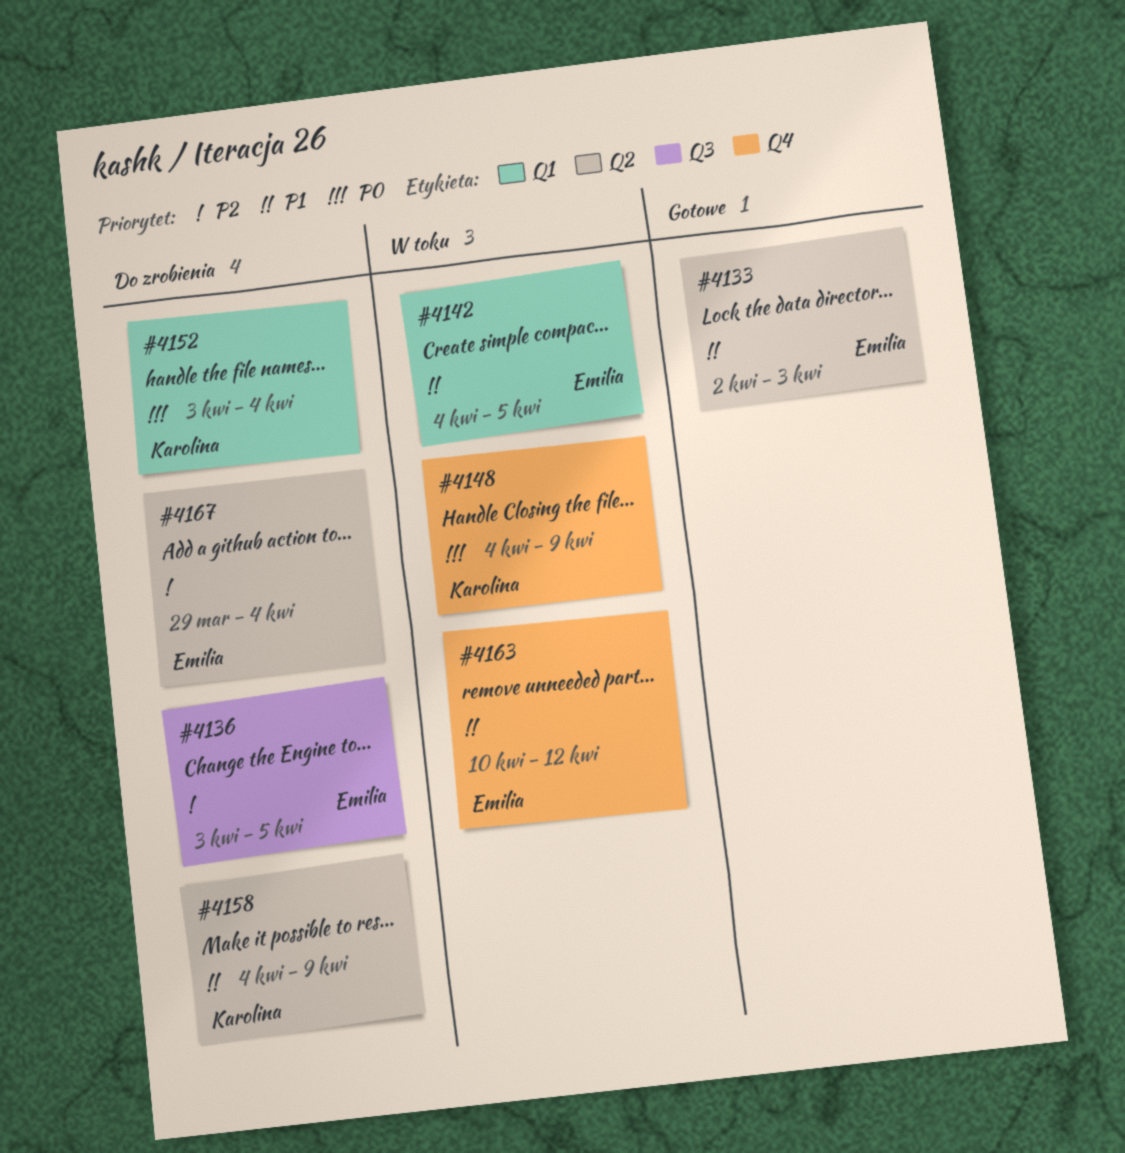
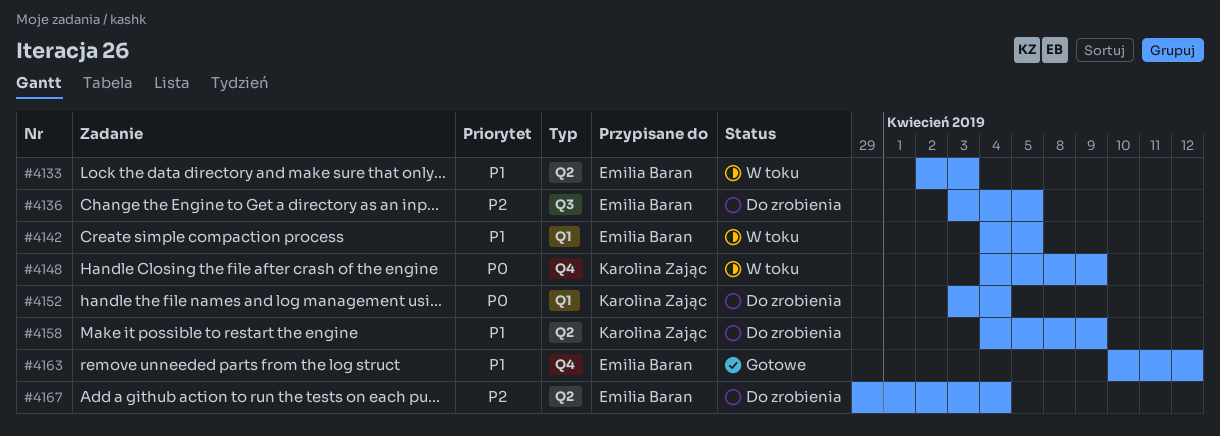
#4133, status: Gotowe -> W toku
#4163, status: W toku -> Gotowe

